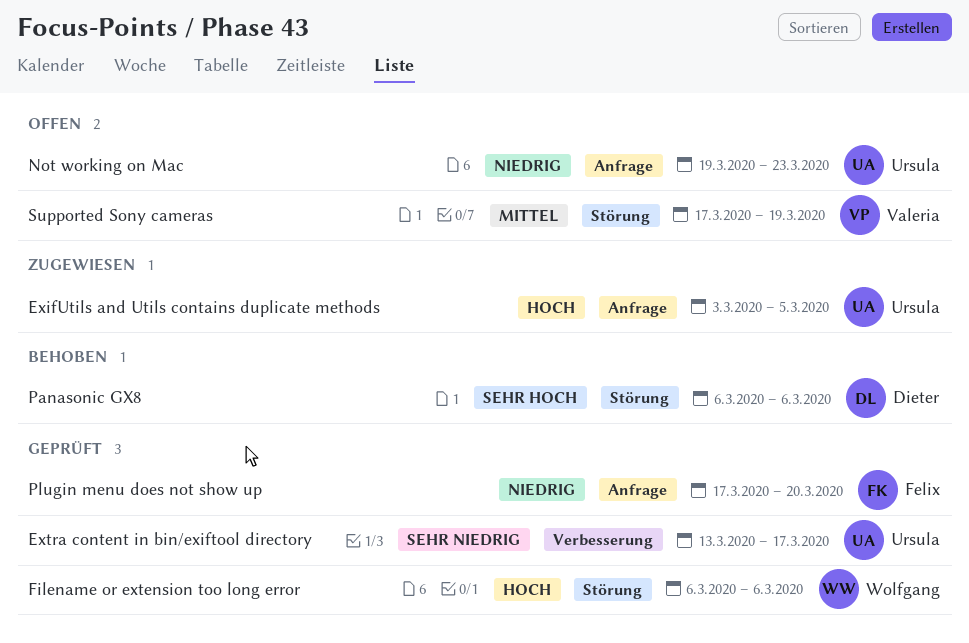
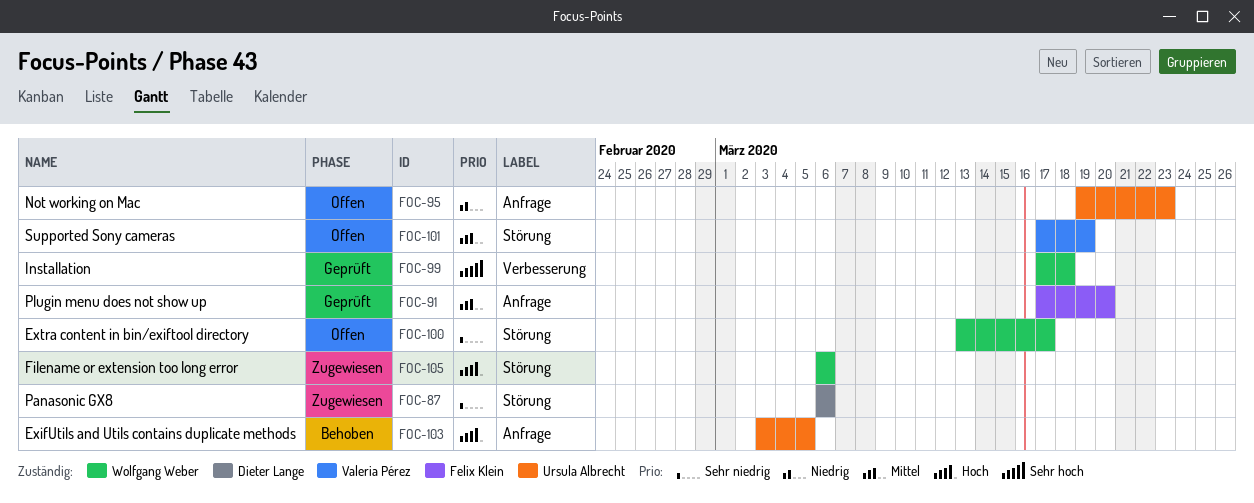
ExifUtils and Utils contains duplicate methods, status: Zugewiesen -> Behoben
Extra content in bin/exiftool directory, status: Geprüft -> Offen
Extra content in bin/exiftool directory, owner: Ursula Albrecht -> Wolfgang Weber
Extra content in bin/exiftool directory, label: Verbesserung -> Störung
Filename or extension too long error, status: Geprüft -> Zugewiesen
Installation: none -> present
Panasonic GX8, status: Behoben -> Zugewiesen
Panasonic GX8, priority: Sehr hoch -> Sehr niedrig
Plugin menu does not show up, priority: Niedrig -> Mittel

